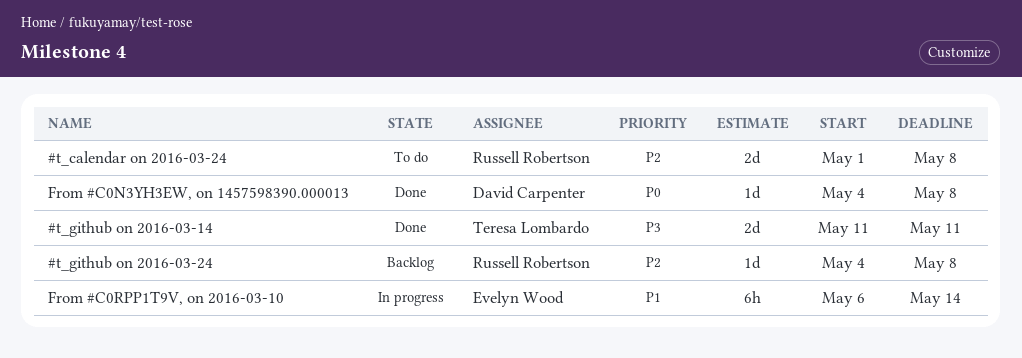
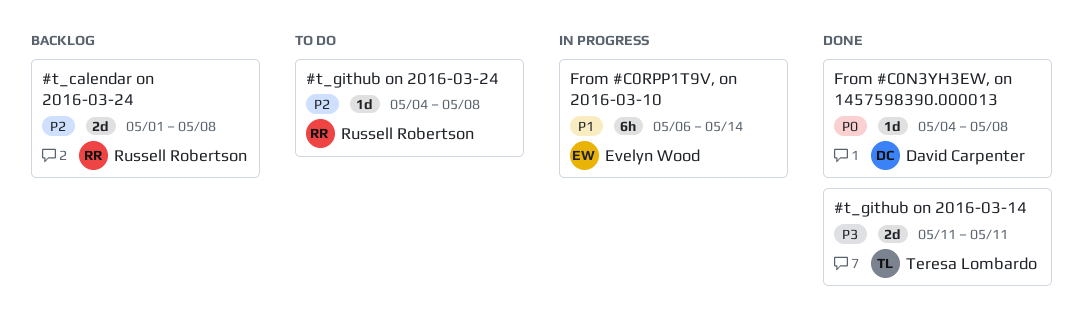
#t_calendar on 2016-03-24, status: To do -> Backlog
#t_github on 2016-03-24, status: Backlog -> To do

